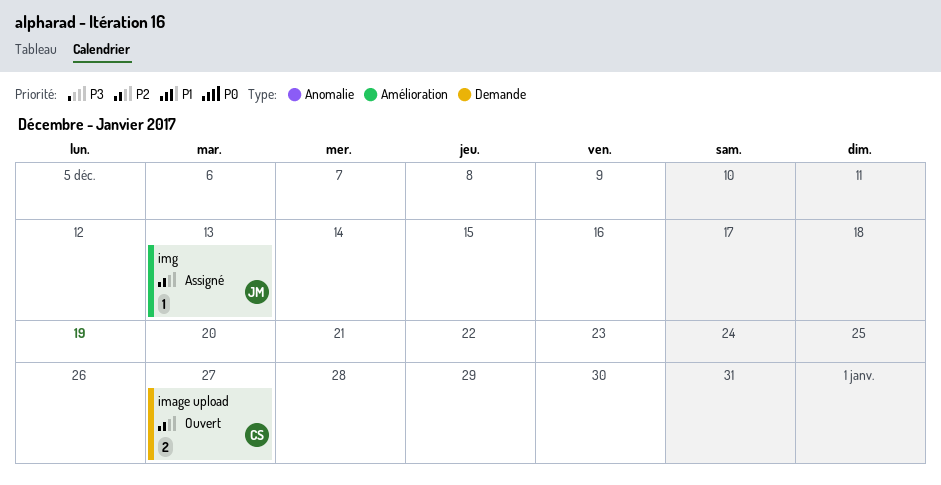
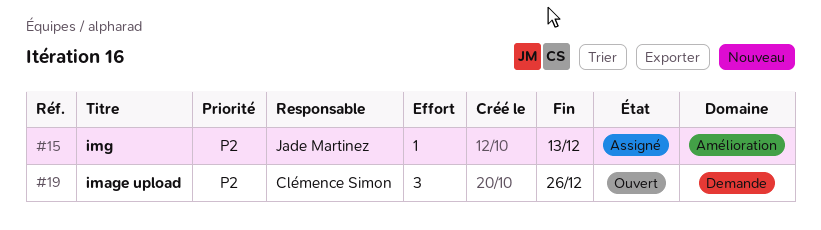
image upload, estimate: 2 -> 3
image upload, due: Dec 27 -> Dec 26

